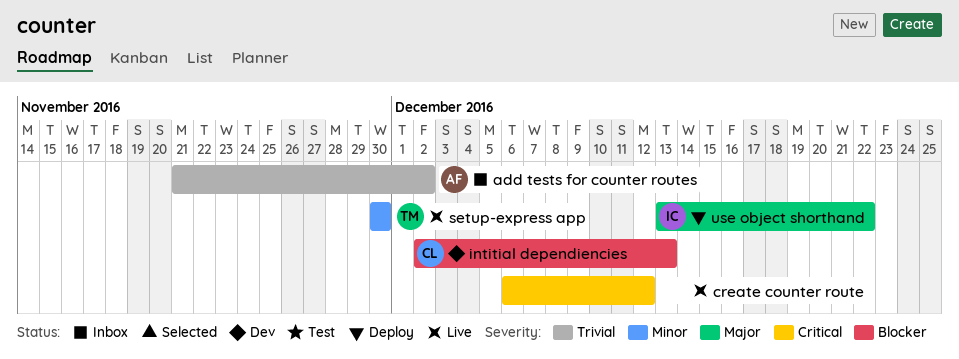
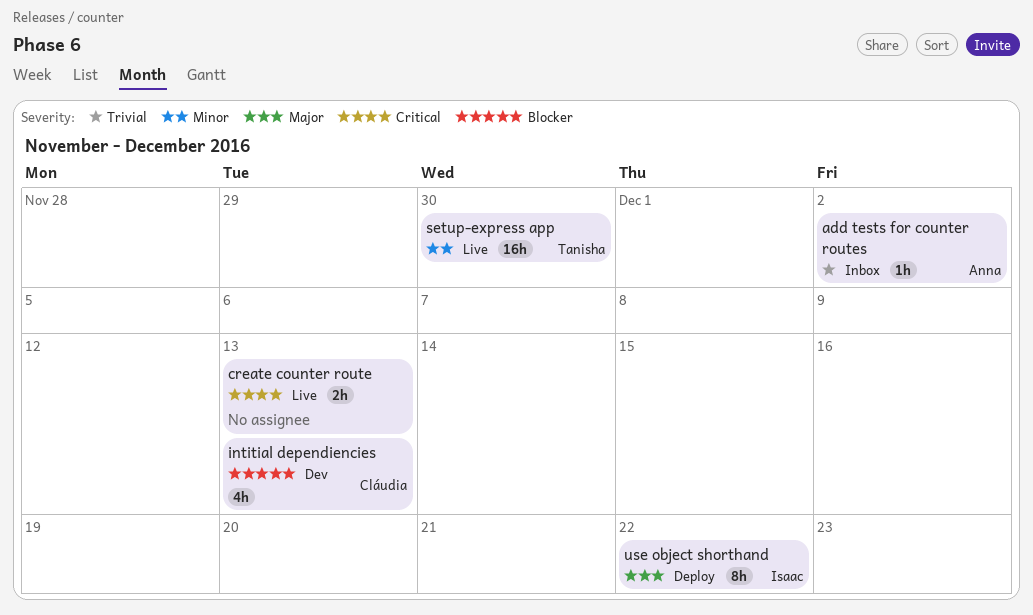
create counter route, due: Dec 12 -> Dec 13

